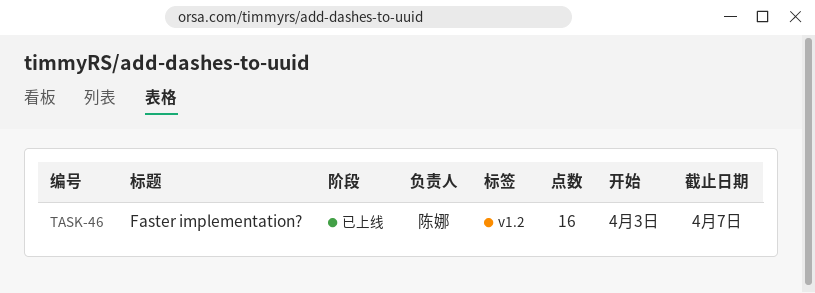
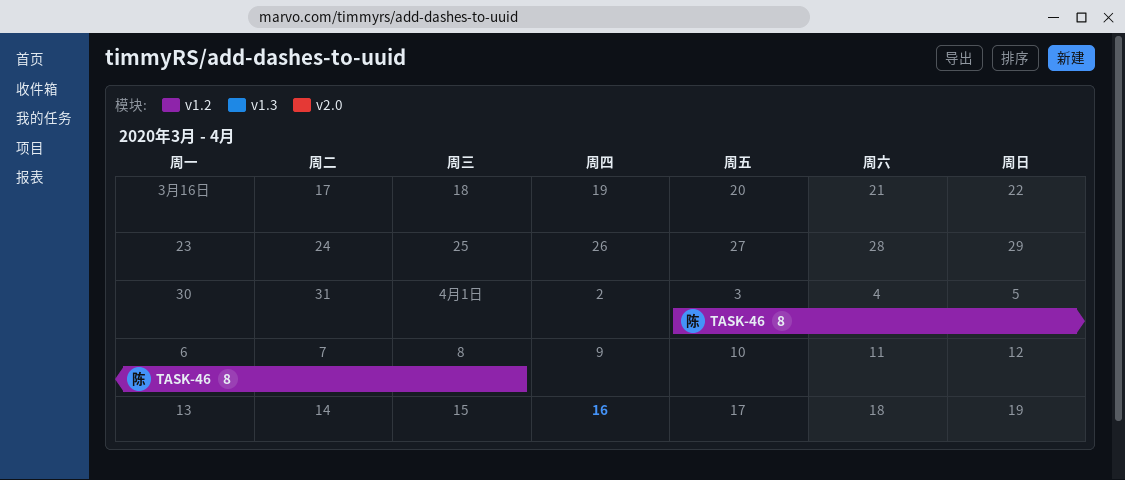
TASK-46, estimate: 16 -> 8
TASK-46, due: Apr 7 -> Apr 8

